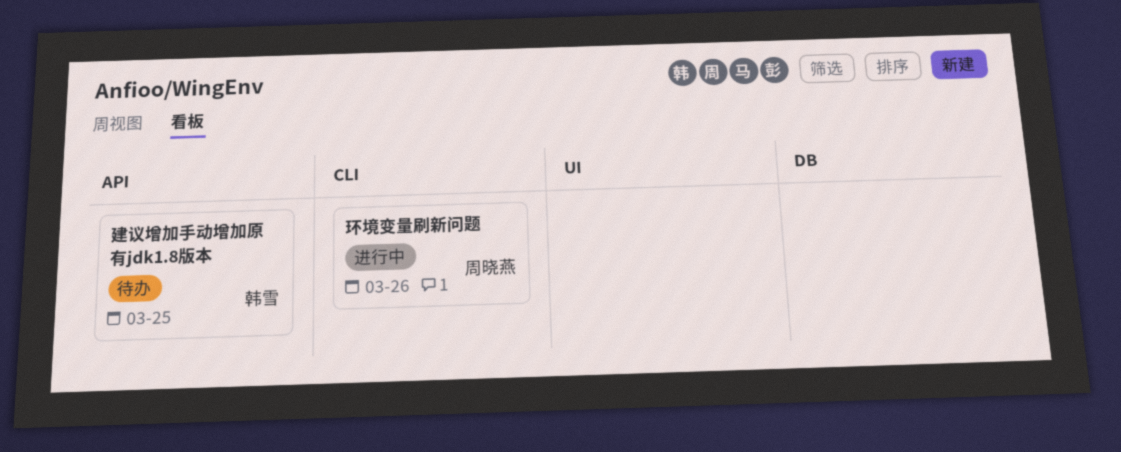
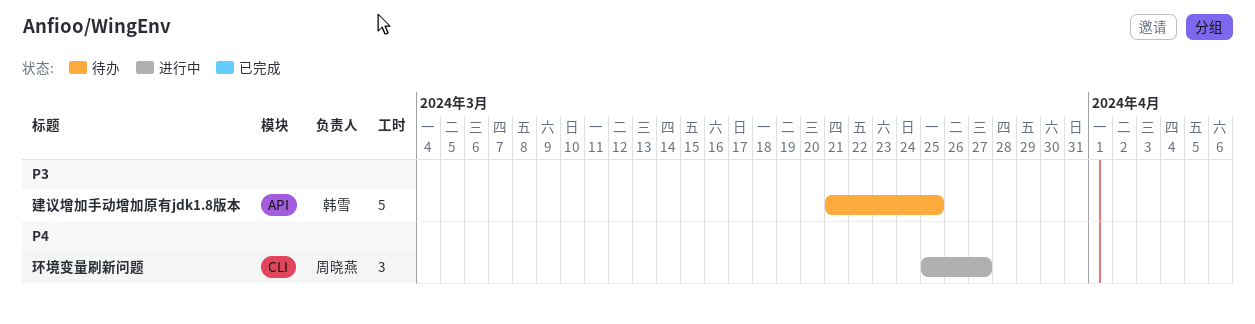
环境变量刷新问题, due: Mar 26 -> Mar 27

